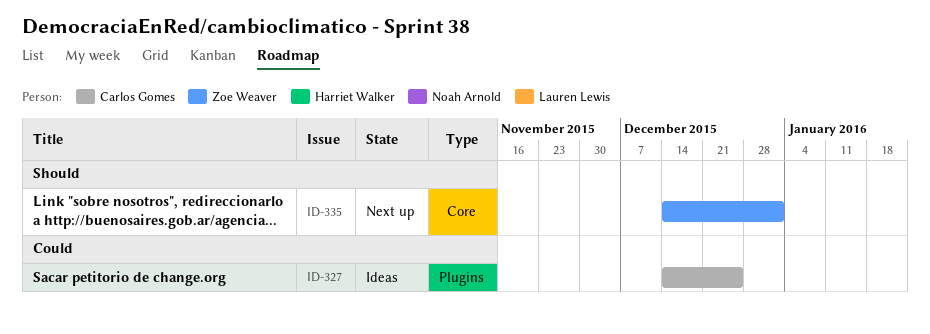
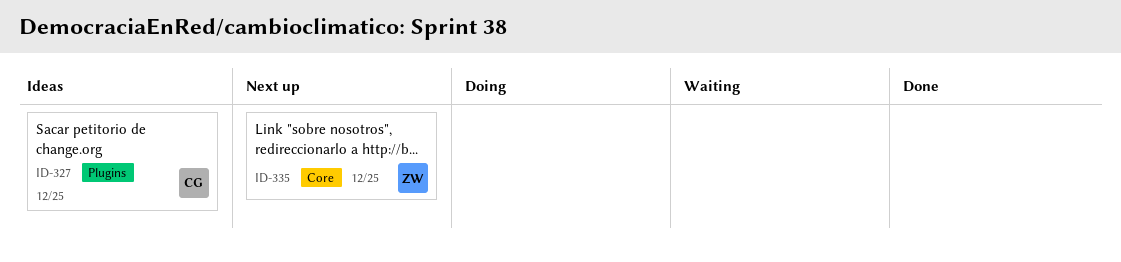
ID-335, due: Jan 1 -> Dec 25

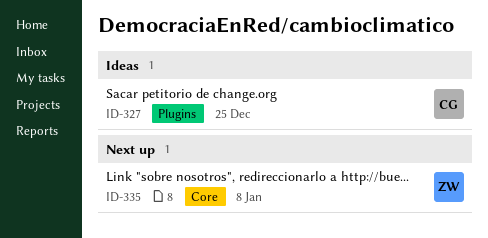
ID-335, due: Dec 25 -> Jan 8

